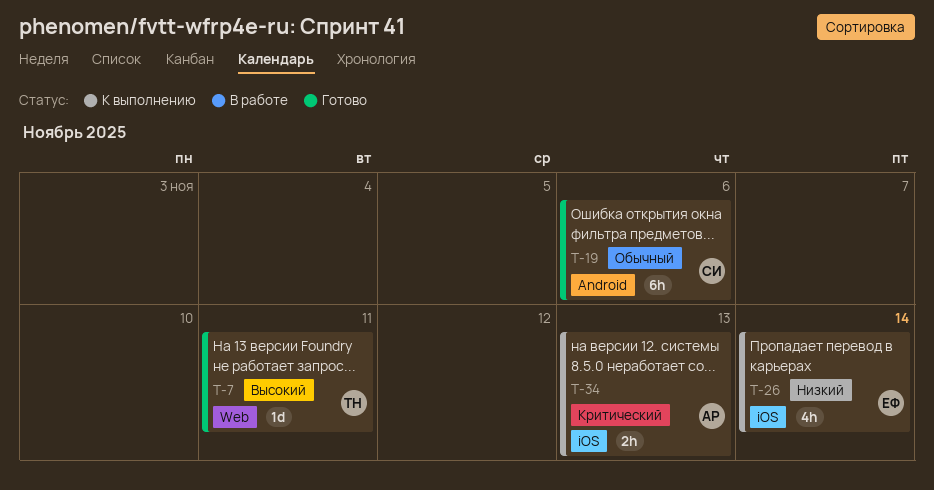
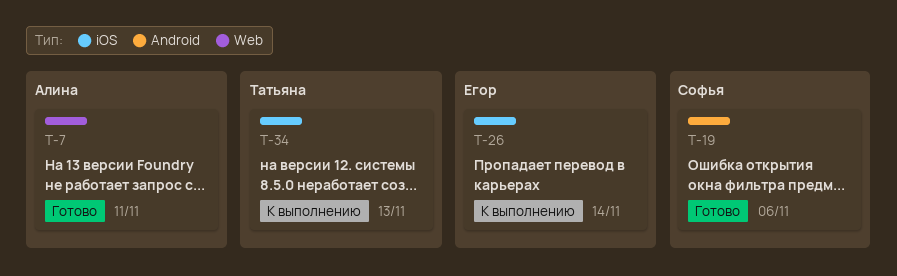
T-7, owner: Татьяна -> Алина
T-34, owner: Алина -> Татьяна

